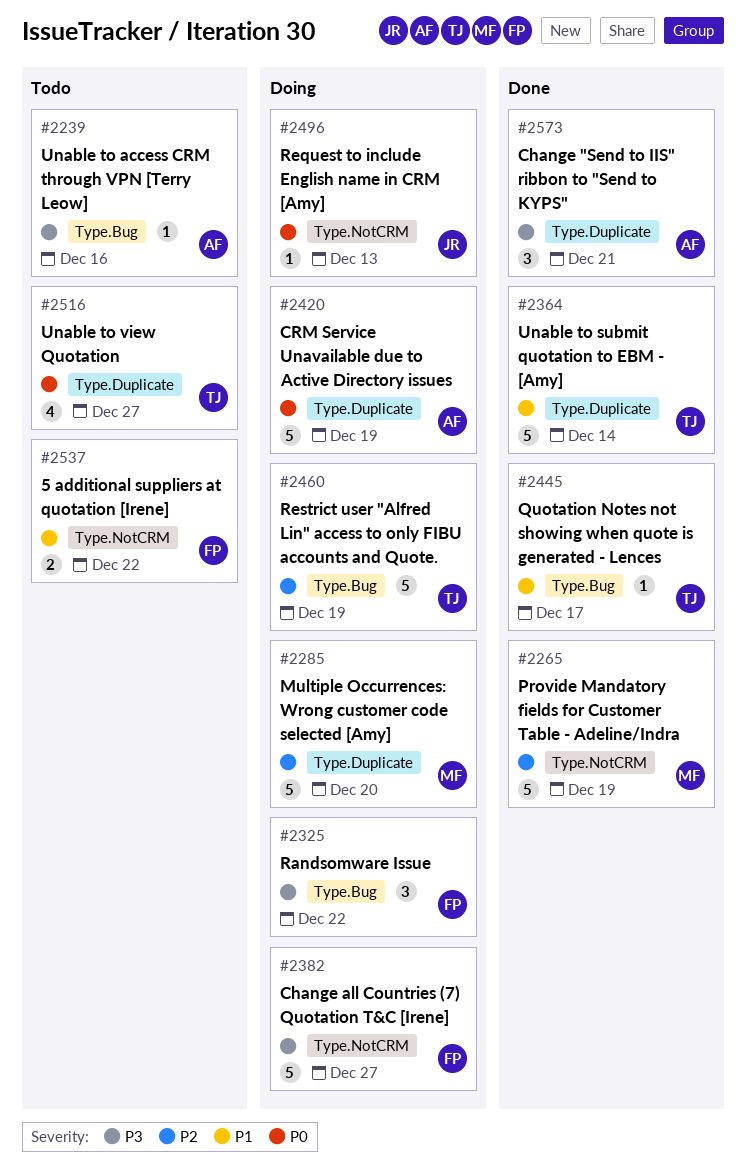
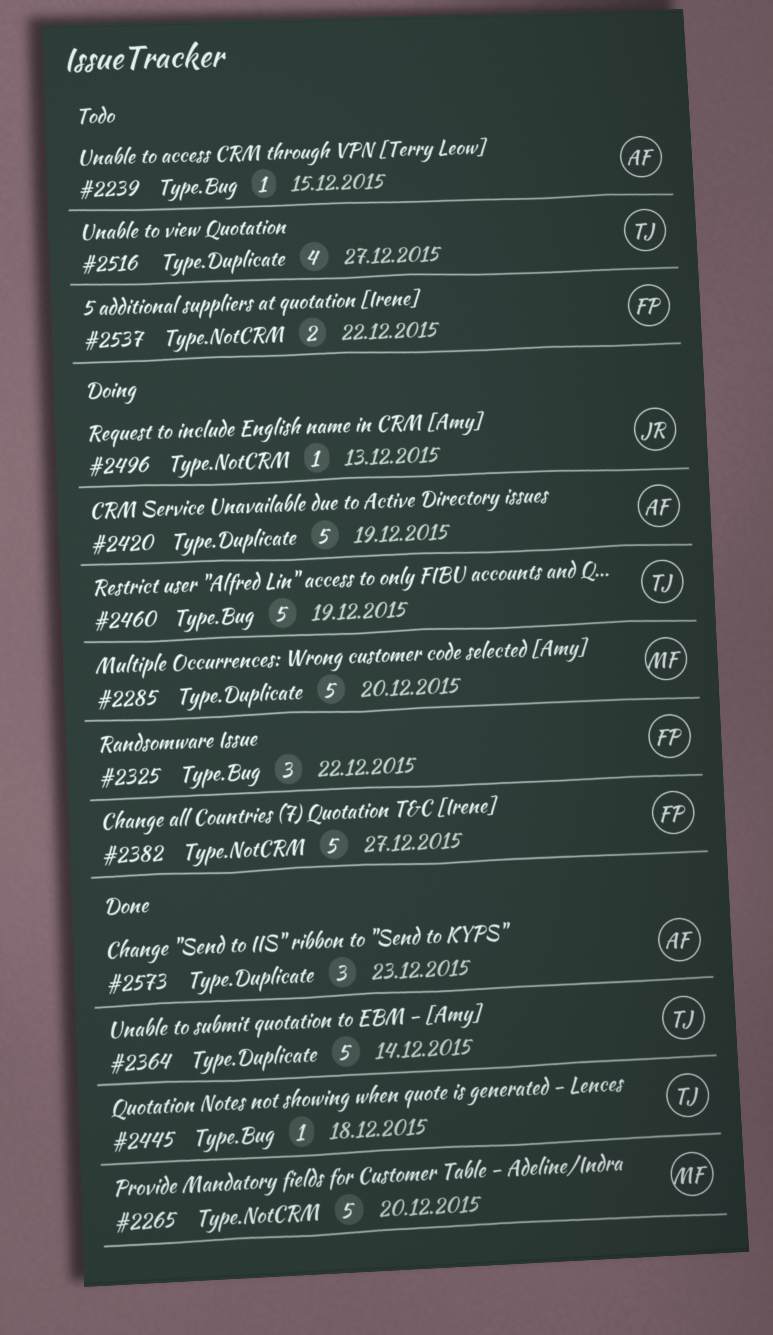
#2239, due: Dec 16 -> Dec 15
#2265, due: Dec 19 -> Dec 20
#2445, due: Dec 17 -> Dec 18
#2573, due: Dec 21 -> Dec 23

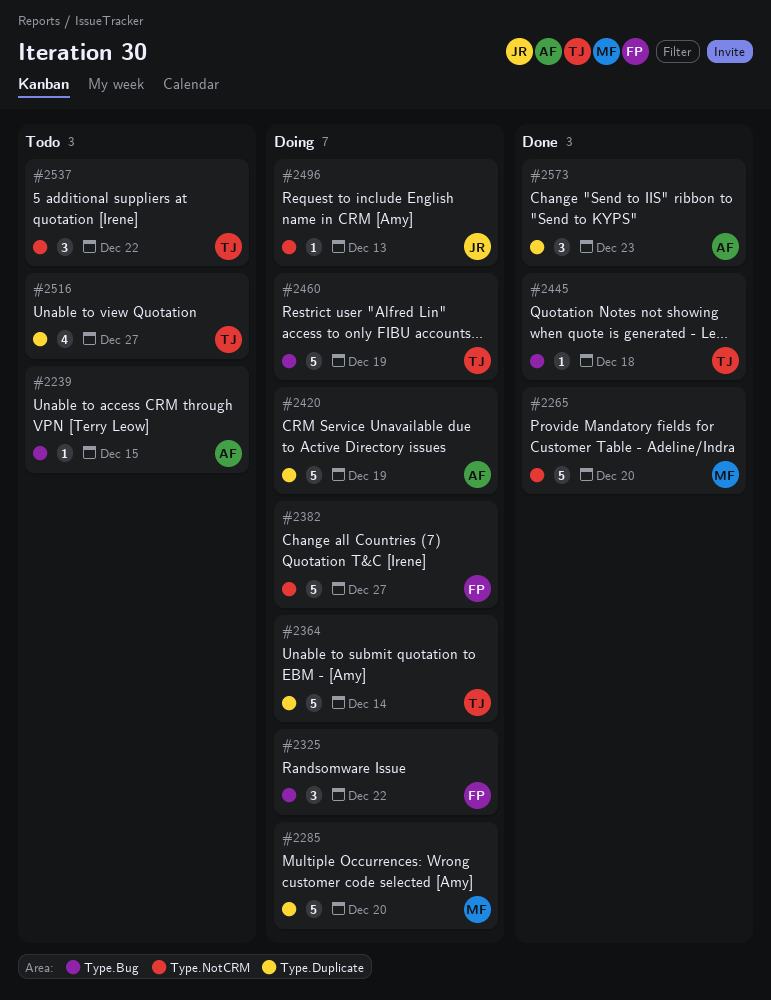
#2364, status: Done -> Doing
#2537, owner: FP -> TJ
#2537, estimate: 2 -> 3

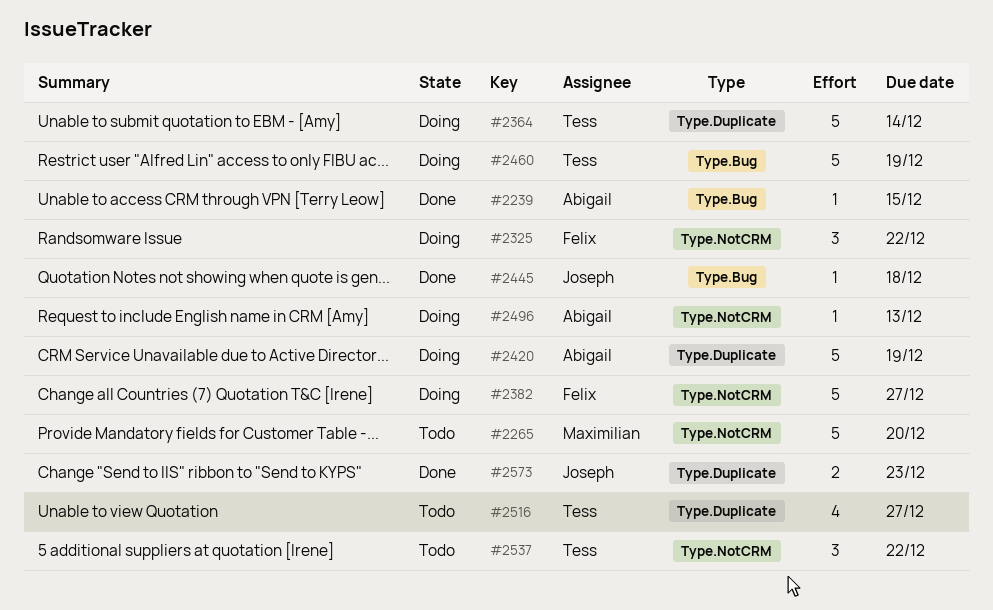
#2239, status: Todo -> Done
#2265, status: Done -> Todo
#2285: present -> none
#2325, label: Type.Bug -> Type.NotCRM
#2445, owner: Tess -> Joseph
#2496, owner: Joseph -> Abigail
#2573, owner: Abigail -> Joseph
#2573, estimate: 3 -> 2

